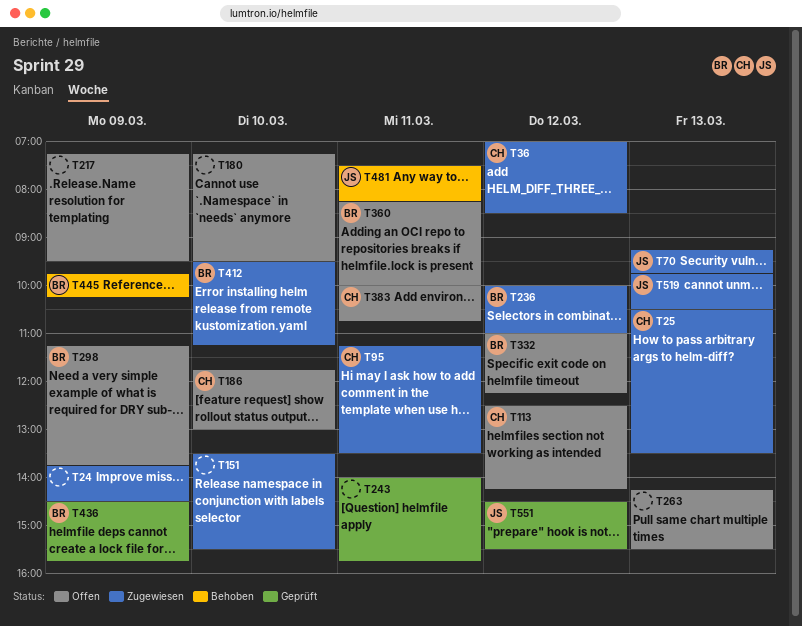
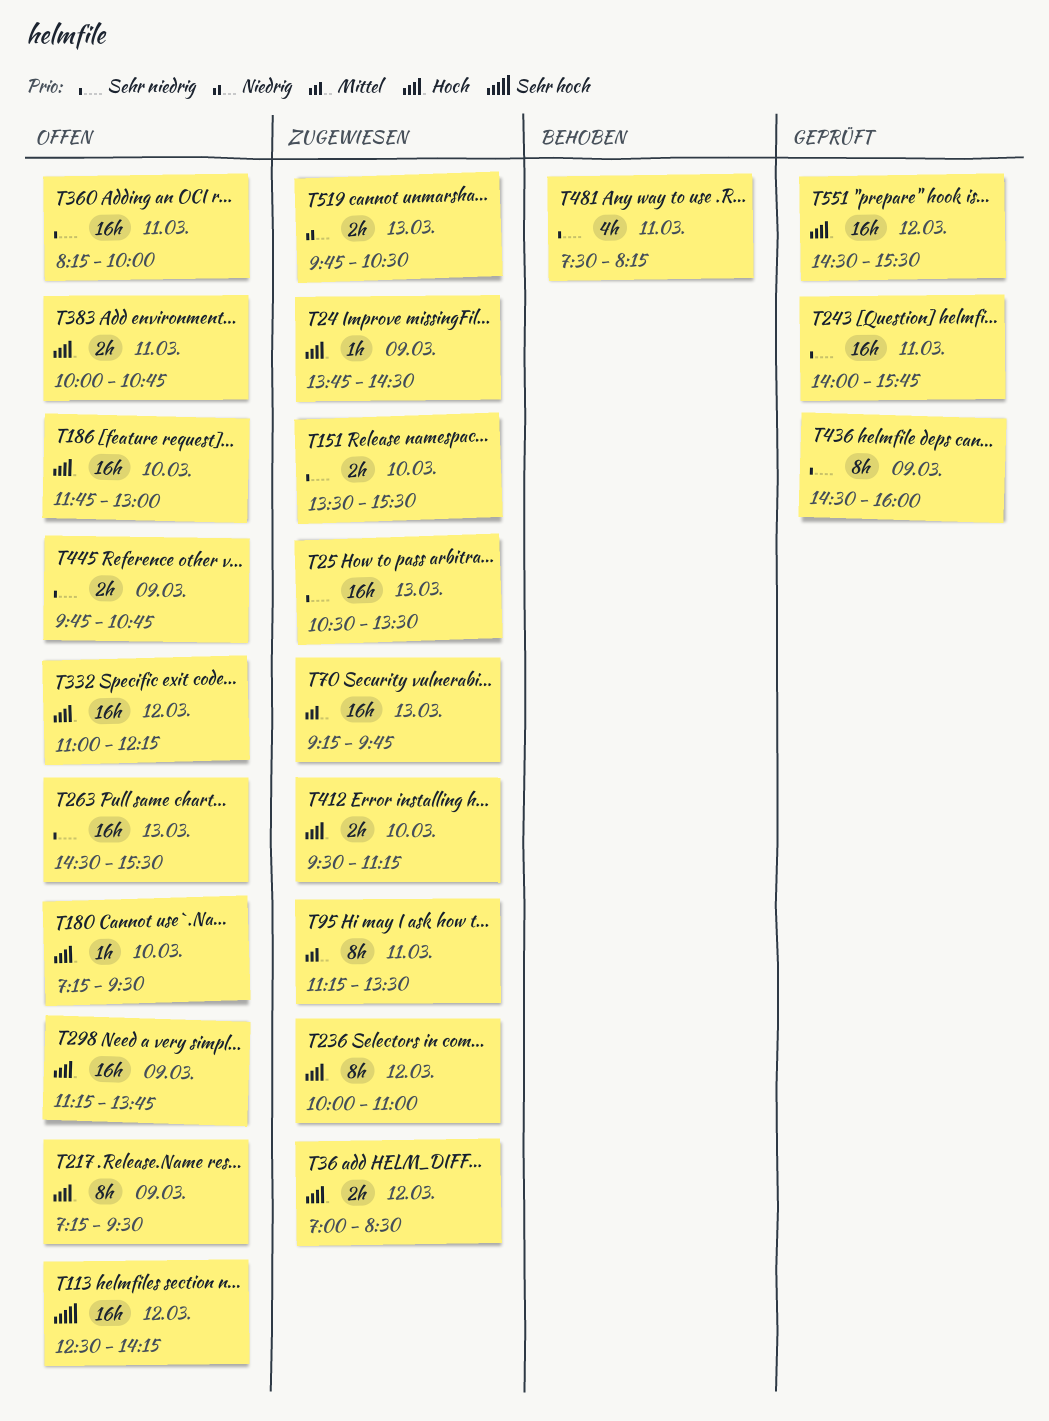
T263, begins: 14:15 -> 14:30
T436, ends: 15:45 -> 16:00
T445, status: Behoben -> Offen
T445, ends: 10:15 -> 10:45

